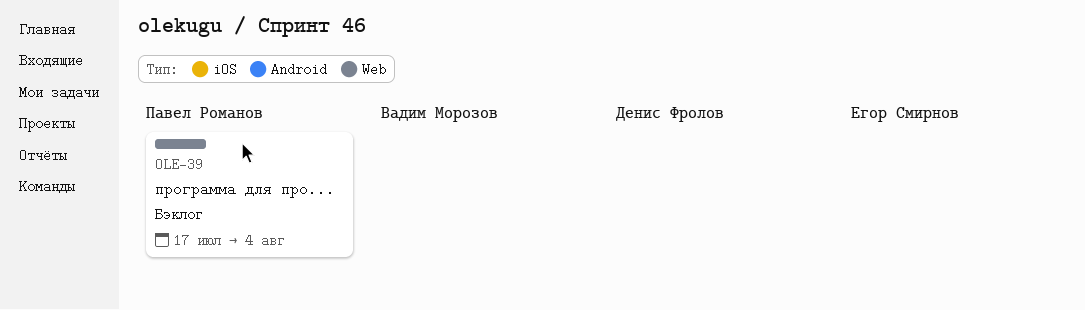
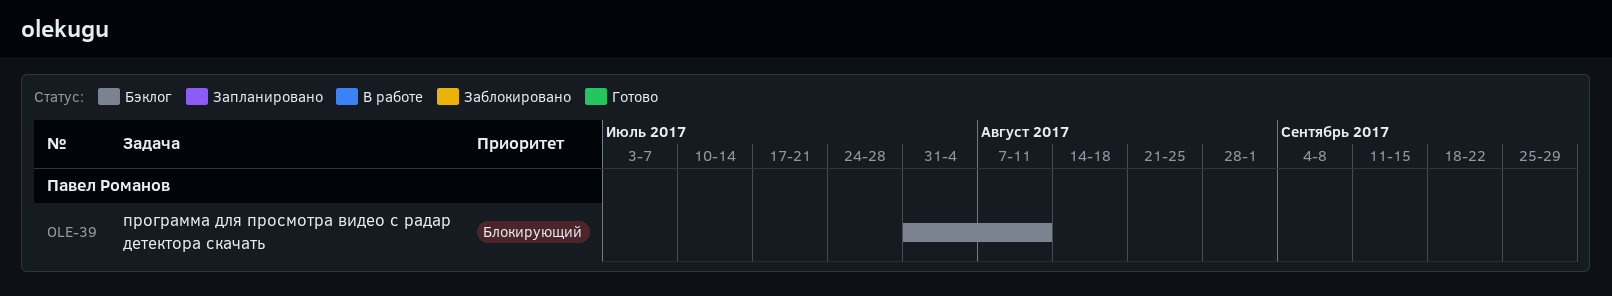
OLE-39, start: Jul 17 -> Jul 31
OLE-39, due: Aug 4 -> Aug 11

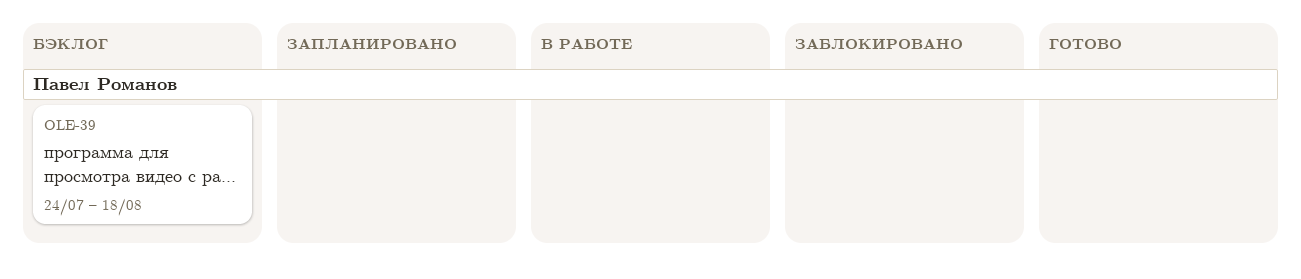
OLE-39, start: Jul 31 -> Jul 24
OLE-39, due: Aug 11 -> Aug 18

